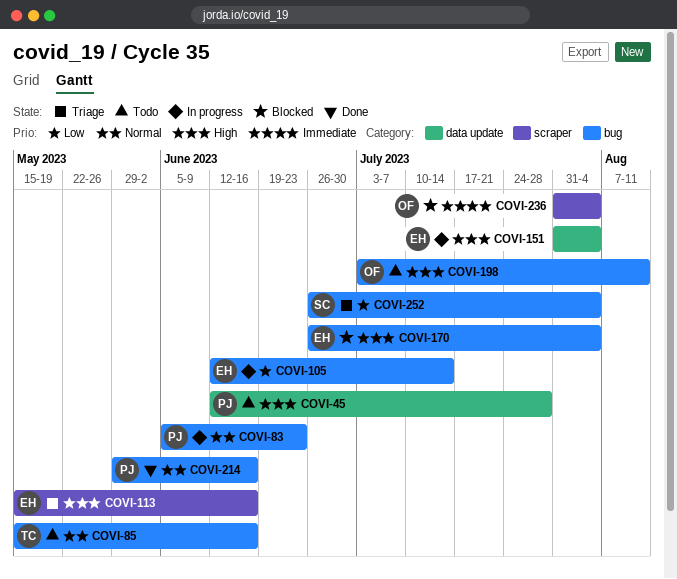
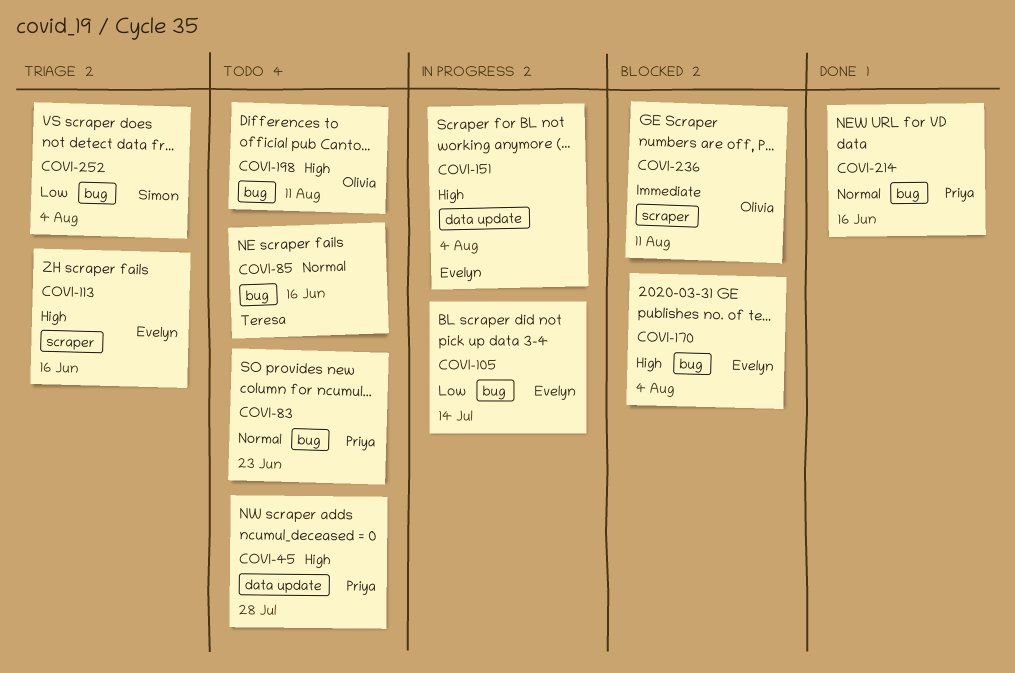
COVI-83, status: In progress -> Todo
COVI-236, due: Aug 4 -> Aug 11

